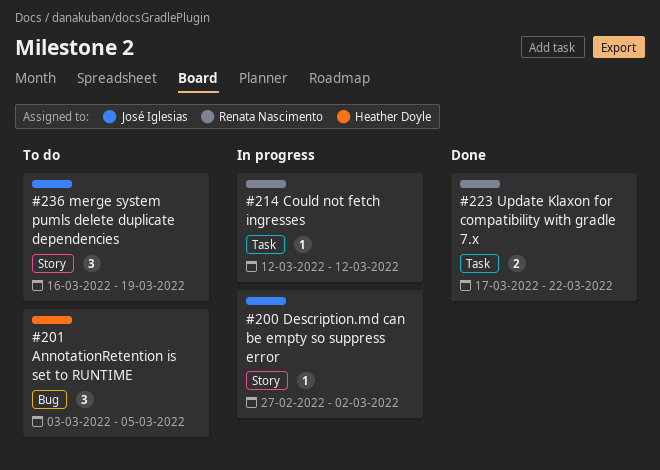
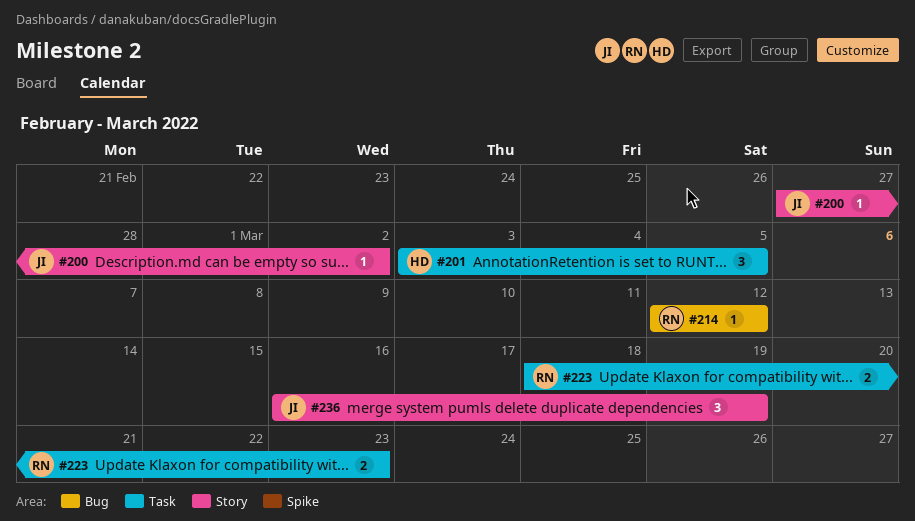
#201, label: Bug -> Task
#214, label: Task -> Bug
#223, start: Mar 17 -> Mar 18
#223, due: Mar 22 -> Mar 23

